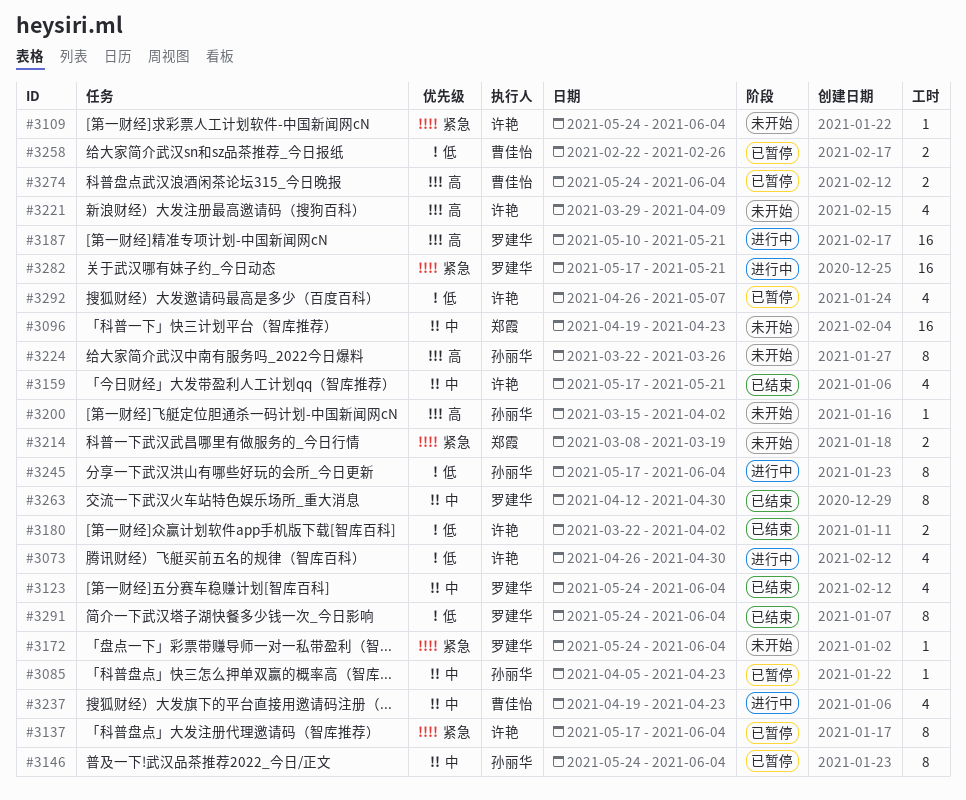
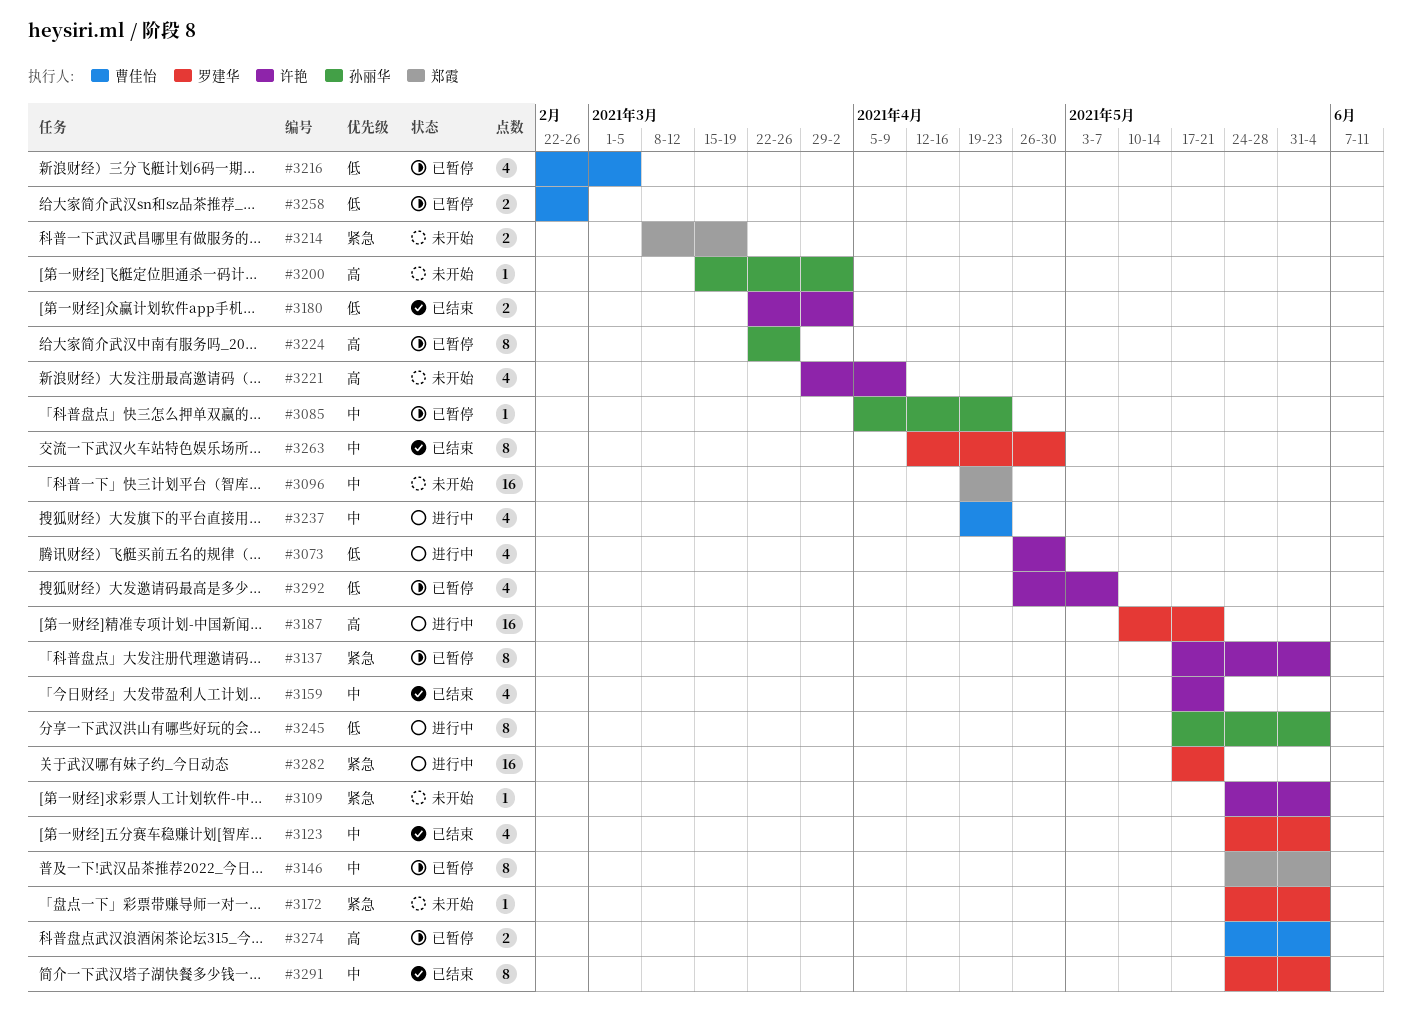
#3146, owner: 孙丽华 -> 郑霞
#3216: none -> present
#3224, status: 未开始 -> 已暂停
#3291, priority: 低 -> 中

